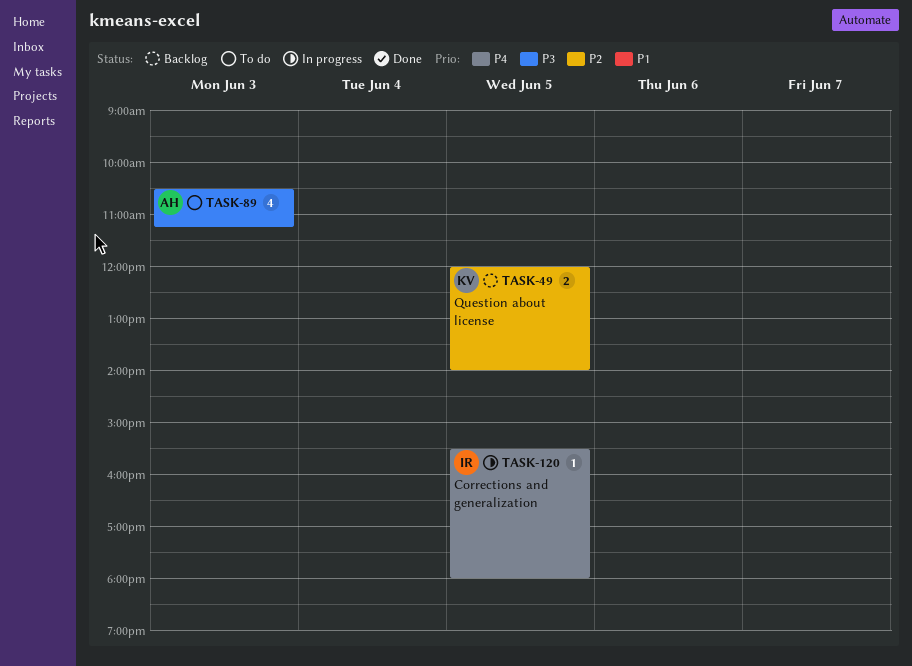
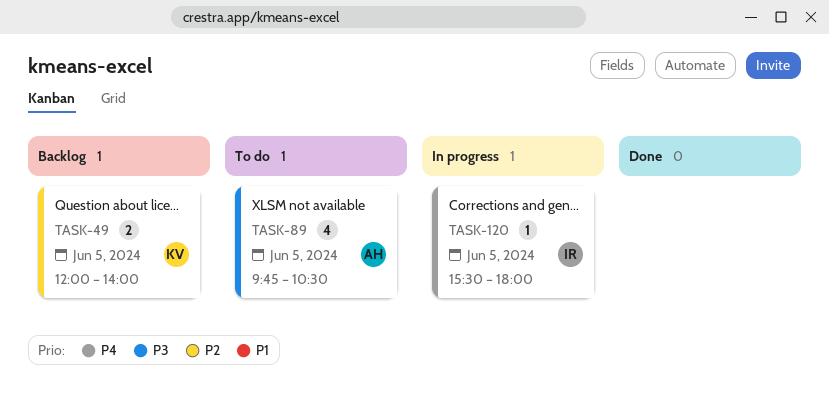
TASK-89, day: Jun 3 -> Jun 5
TASK-89, begins: 10:30 -> 09:45
TASK-89, ends: 11:15 -> 10:30

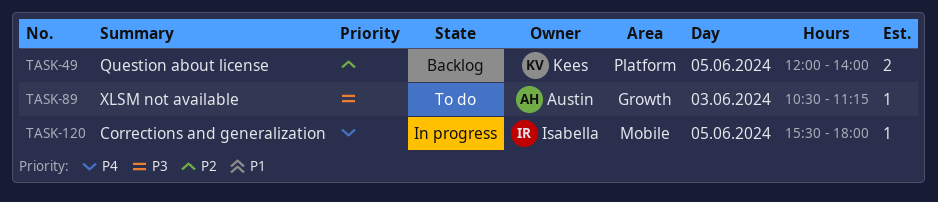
TASK-89, estimate: 4 -> 1
TASK-89, day: Jun 5 -> Jun 3
TASK-89, begins: 09:45 -> 10:30
TASK-89, ends: 10:30 -> 11:15

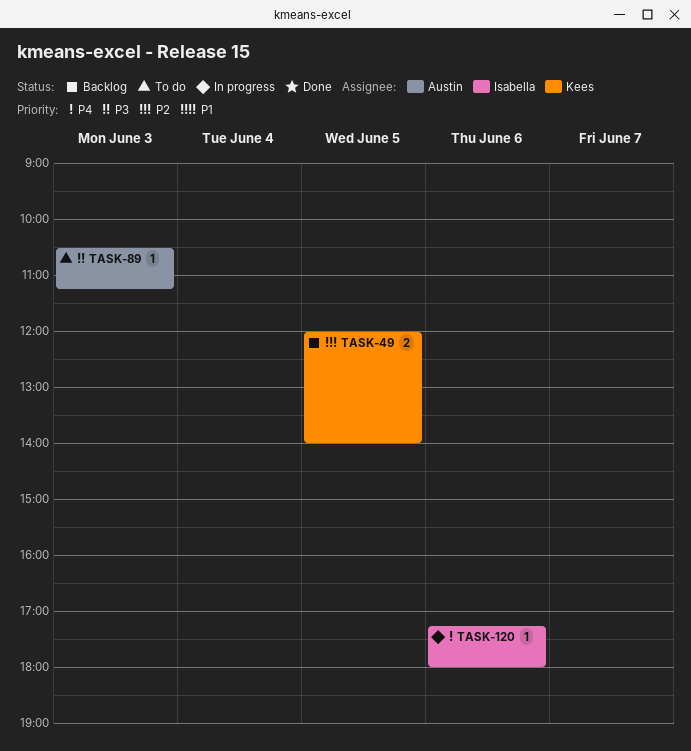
TASK-120, day: Jun 5 -> Jun 6
TASK-120, begins: 15:30 -> 17:15

